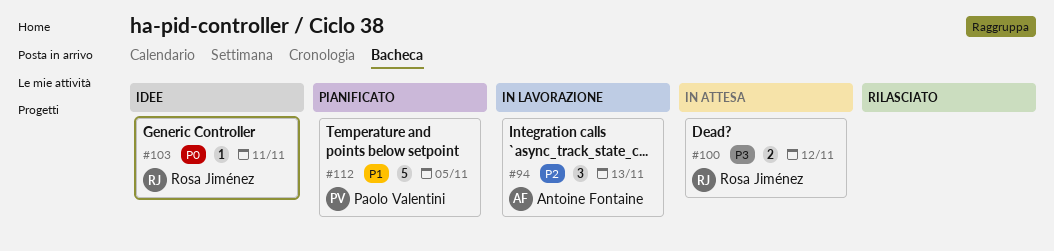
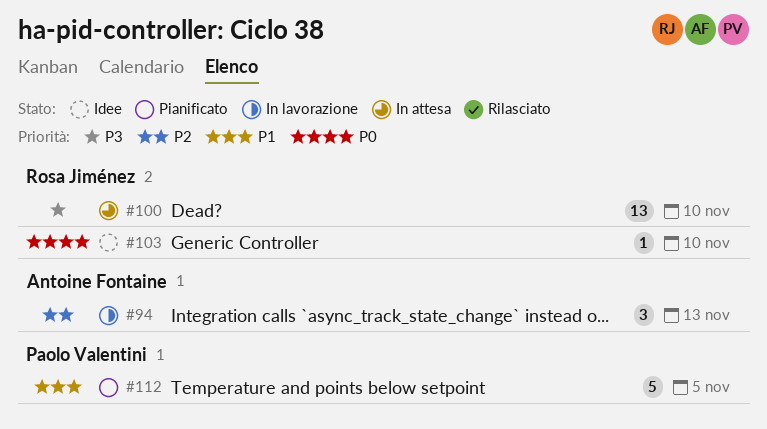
#100, estimate: 2 -> 13
#100, due: Nov 12 -> Nov 10
#103, due: Nov 11 -> Nov 10

